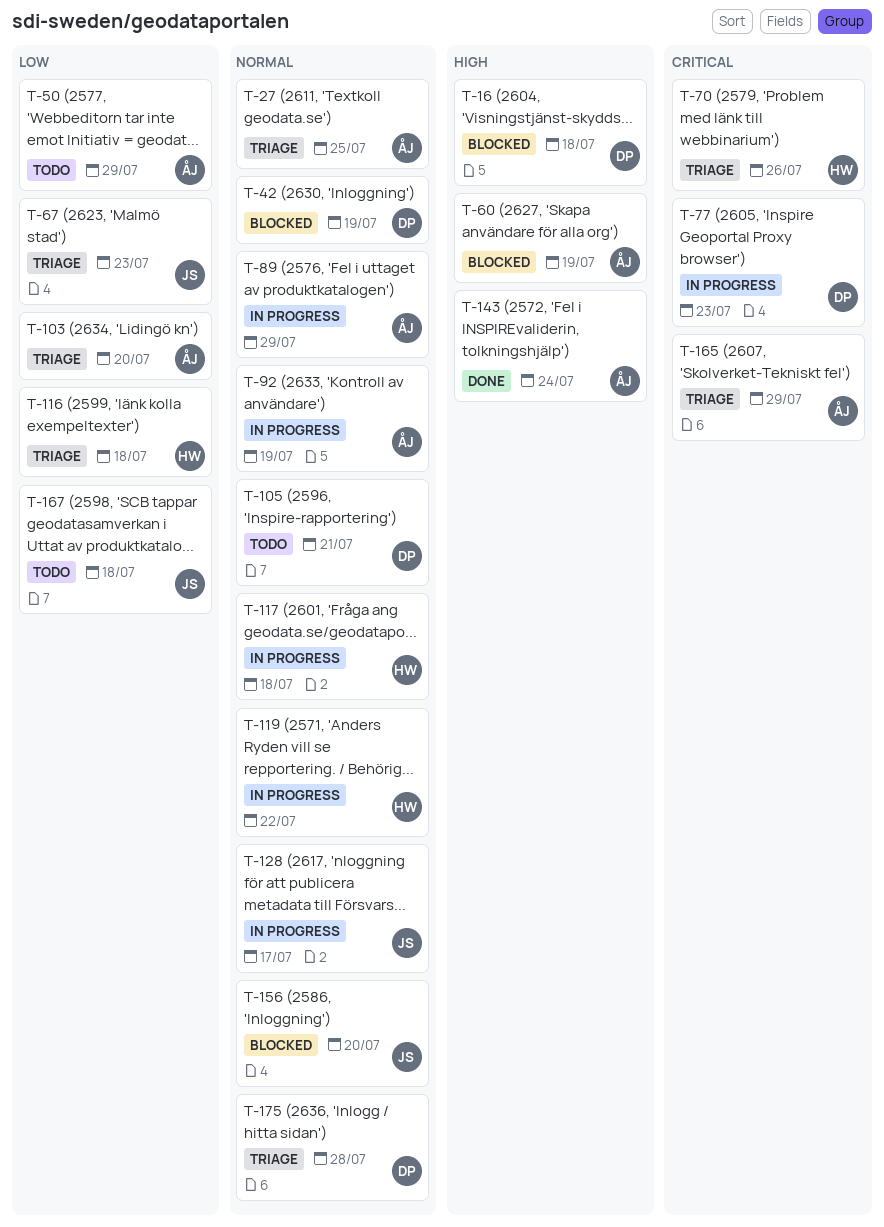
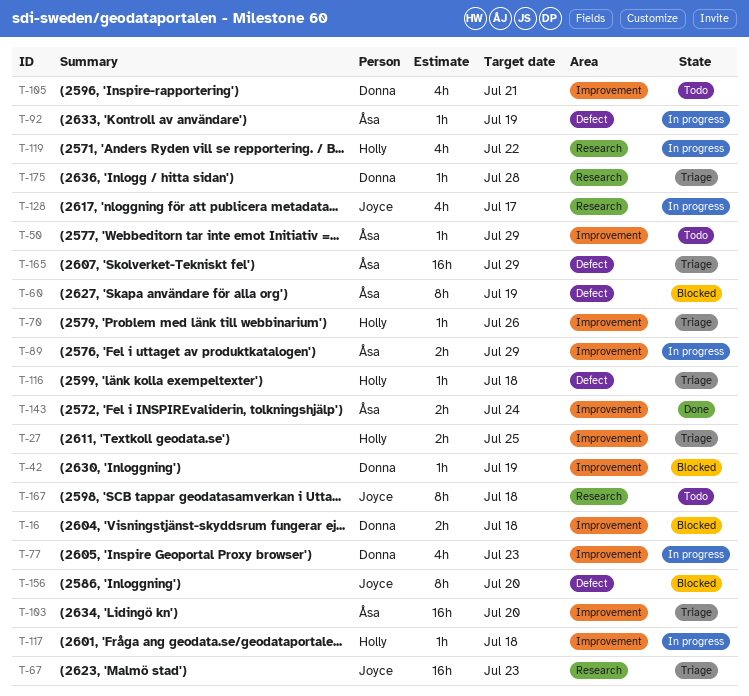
T-27, owner: Åsa -> Holly

